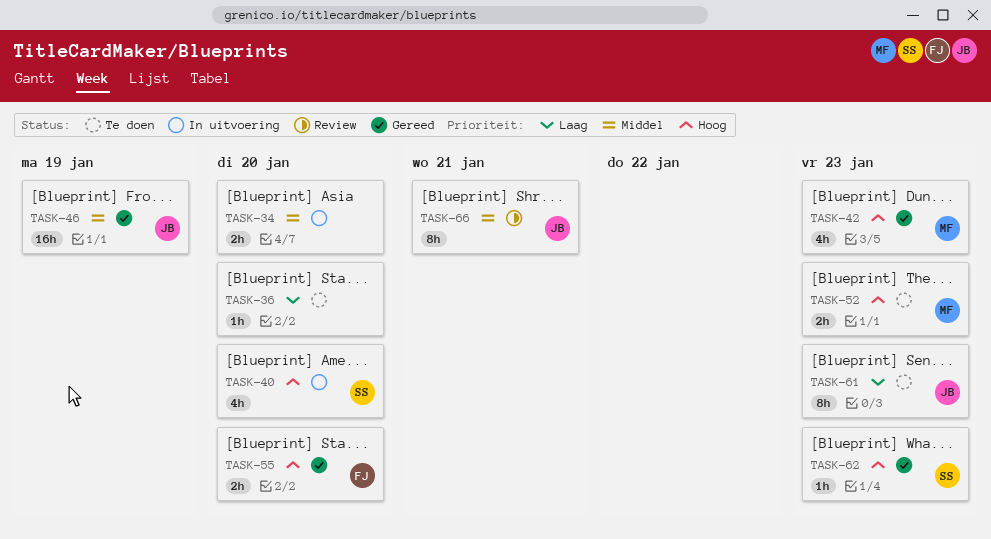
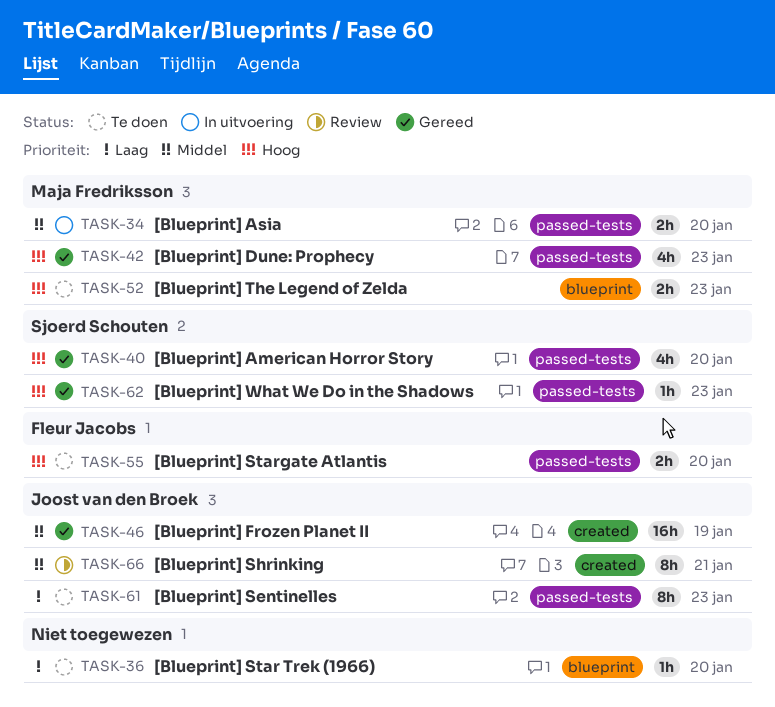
TASK-34, owner: none -> Maja Fredriksson
TASK-40, status: In uitvoering -> Gereed
TASK-55, status: Gereed -> Te doen

